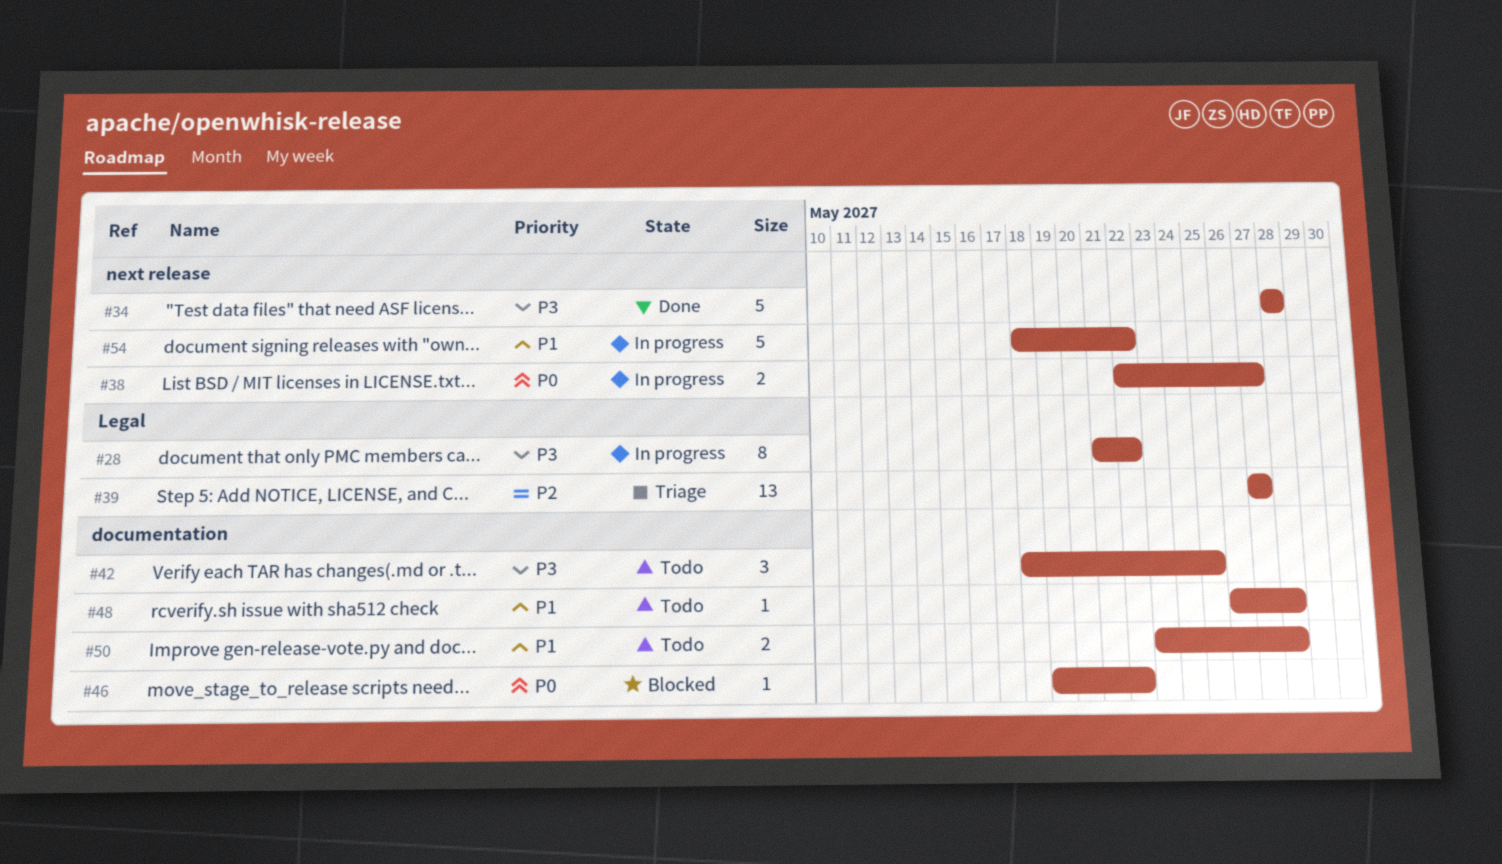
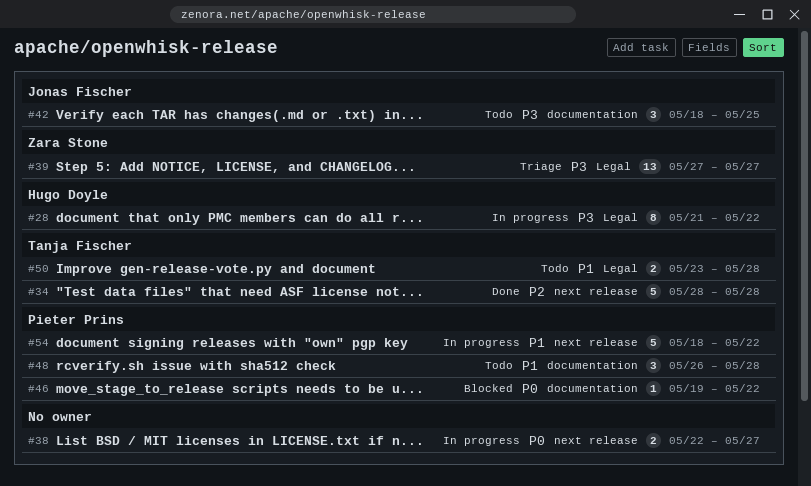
#34, priority: P3 -> P2
#39, priority: P2 -> P3
#48, estimate: 1 -> 3
#50, label: documentation -> Legal

